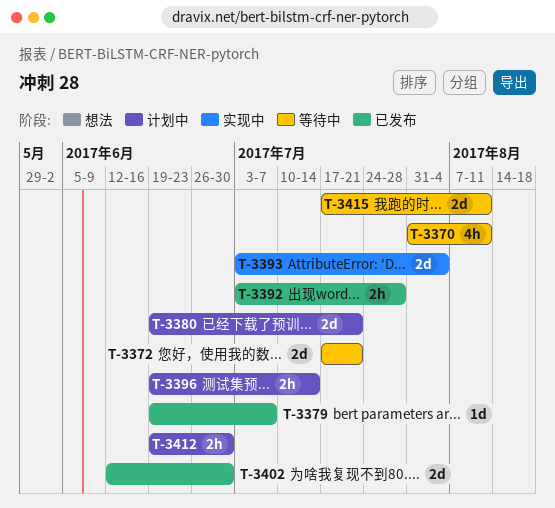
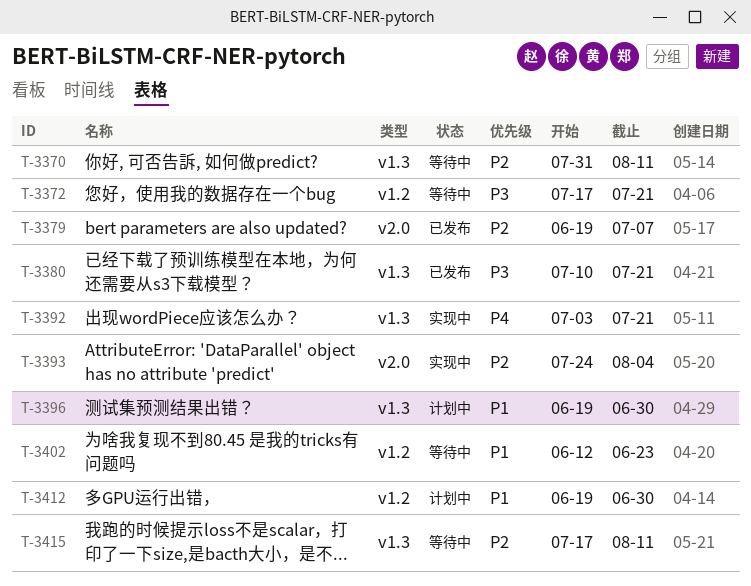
T-3380, status: 计划中 -> 已发布
T-3380, start: Jun 19 -> Jul 10
T-3392, status: 已发布 -> 实现中
T-3392, due: Jul 28 -> Jul 21
T-3393, start: Jul 3 -> Jul 24
T-3396, due: Jul 14 -> Jun 30
T-3402, status: 已发布 -> 等待中
T-3402, due: Jun 30 -> Jun 23

